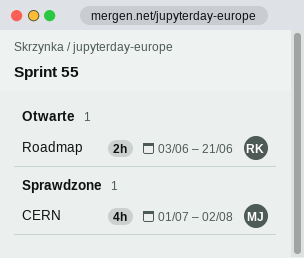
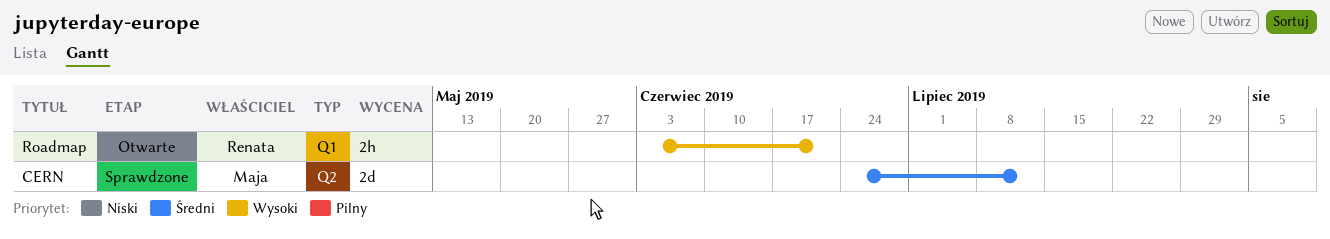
CERN, estimate: 4h -> 2d
CERN, start: Jul 1 -> Jun 24
CERN, due: Aug 2 -> Jul 12

